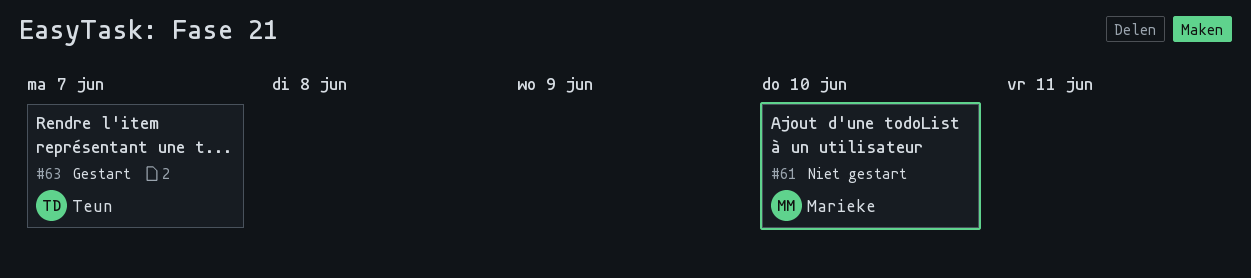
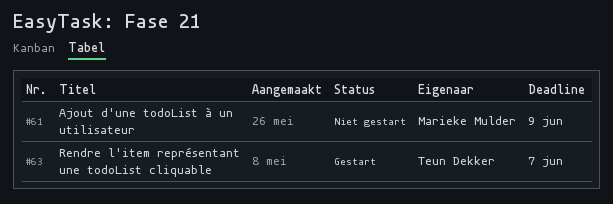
#61, due: Jun 10 -> Jun 9

